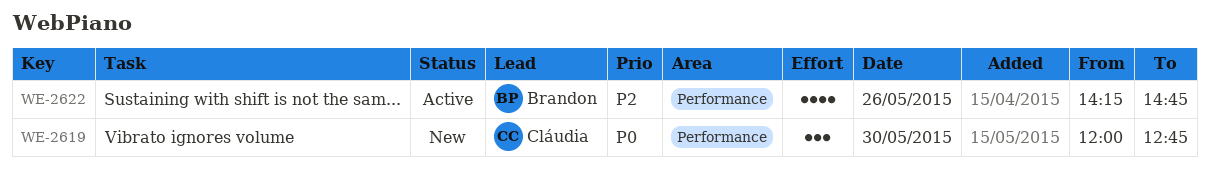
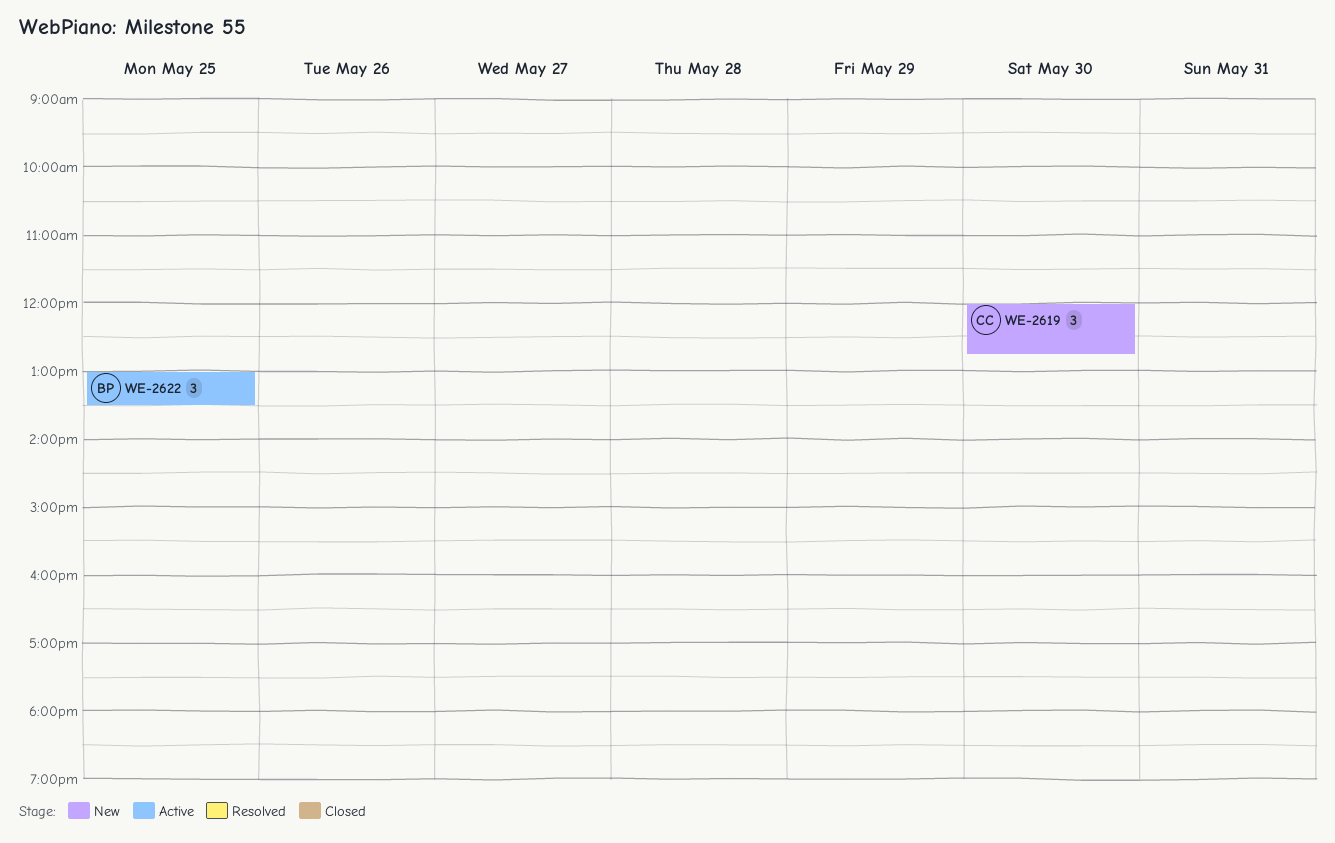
WE-2622, estimate: 4 -> 3
WE-2622, day: May 26 -> May 25
WE-2622, begins: 14:15 -> 13:00
WE-2622, ends: 14:45 -> 13:30

